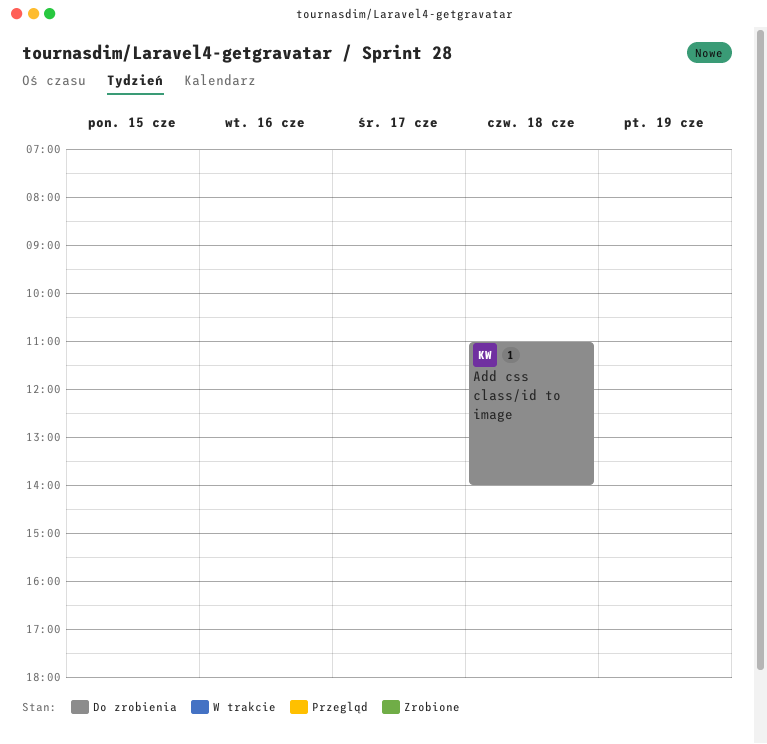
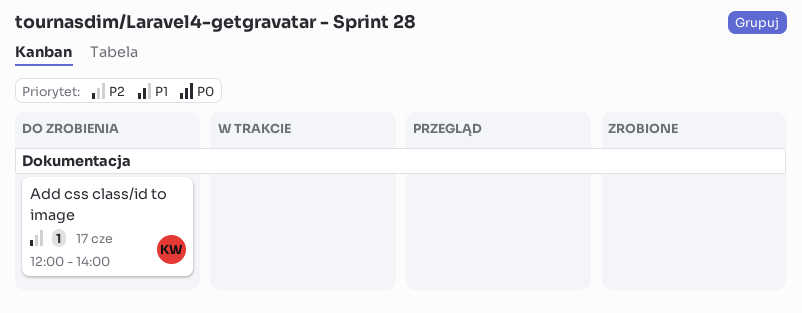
Add css class/id to image, day: Jun 18 -> Jun 17
Add css class/id to image, begins: 11:00 -> 12:00

